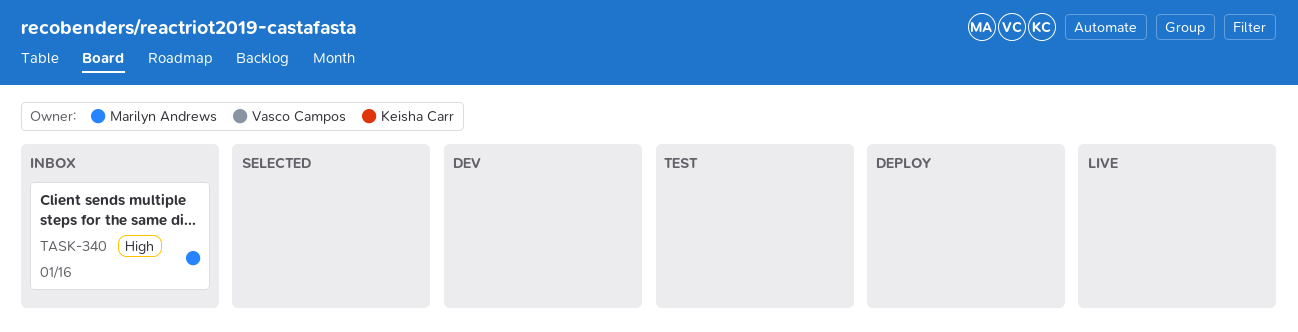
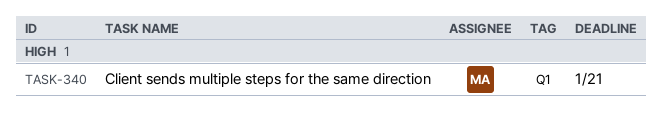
TASK-340, due: Jan 16 -> Jan 21

